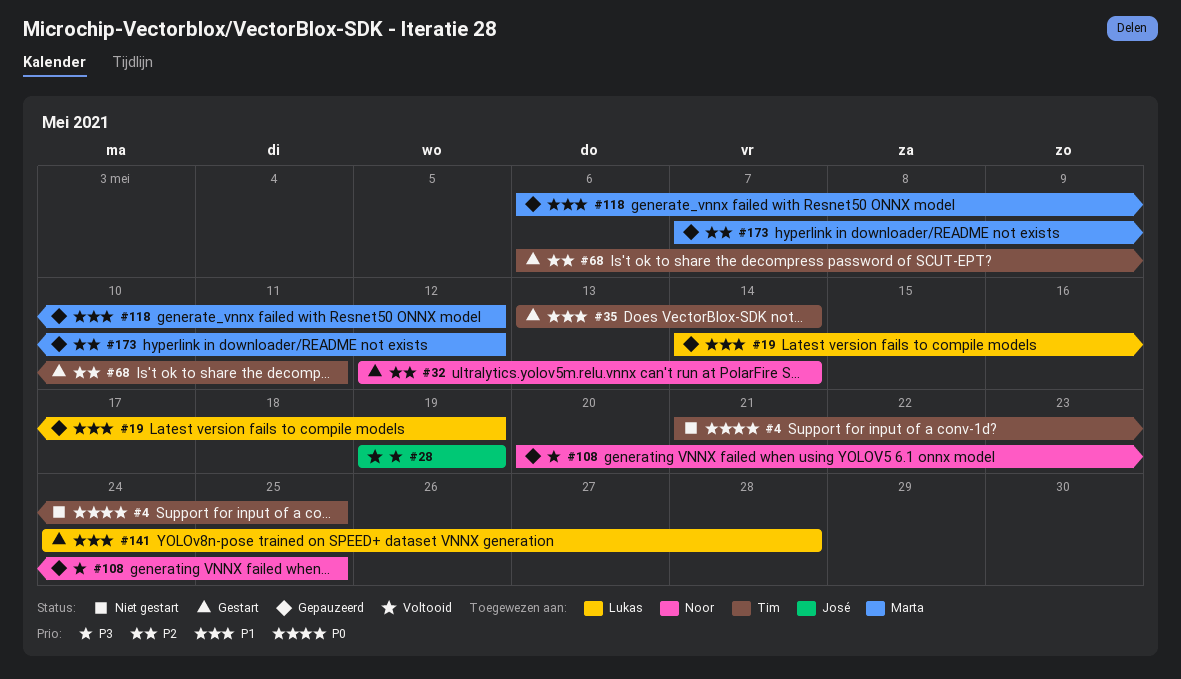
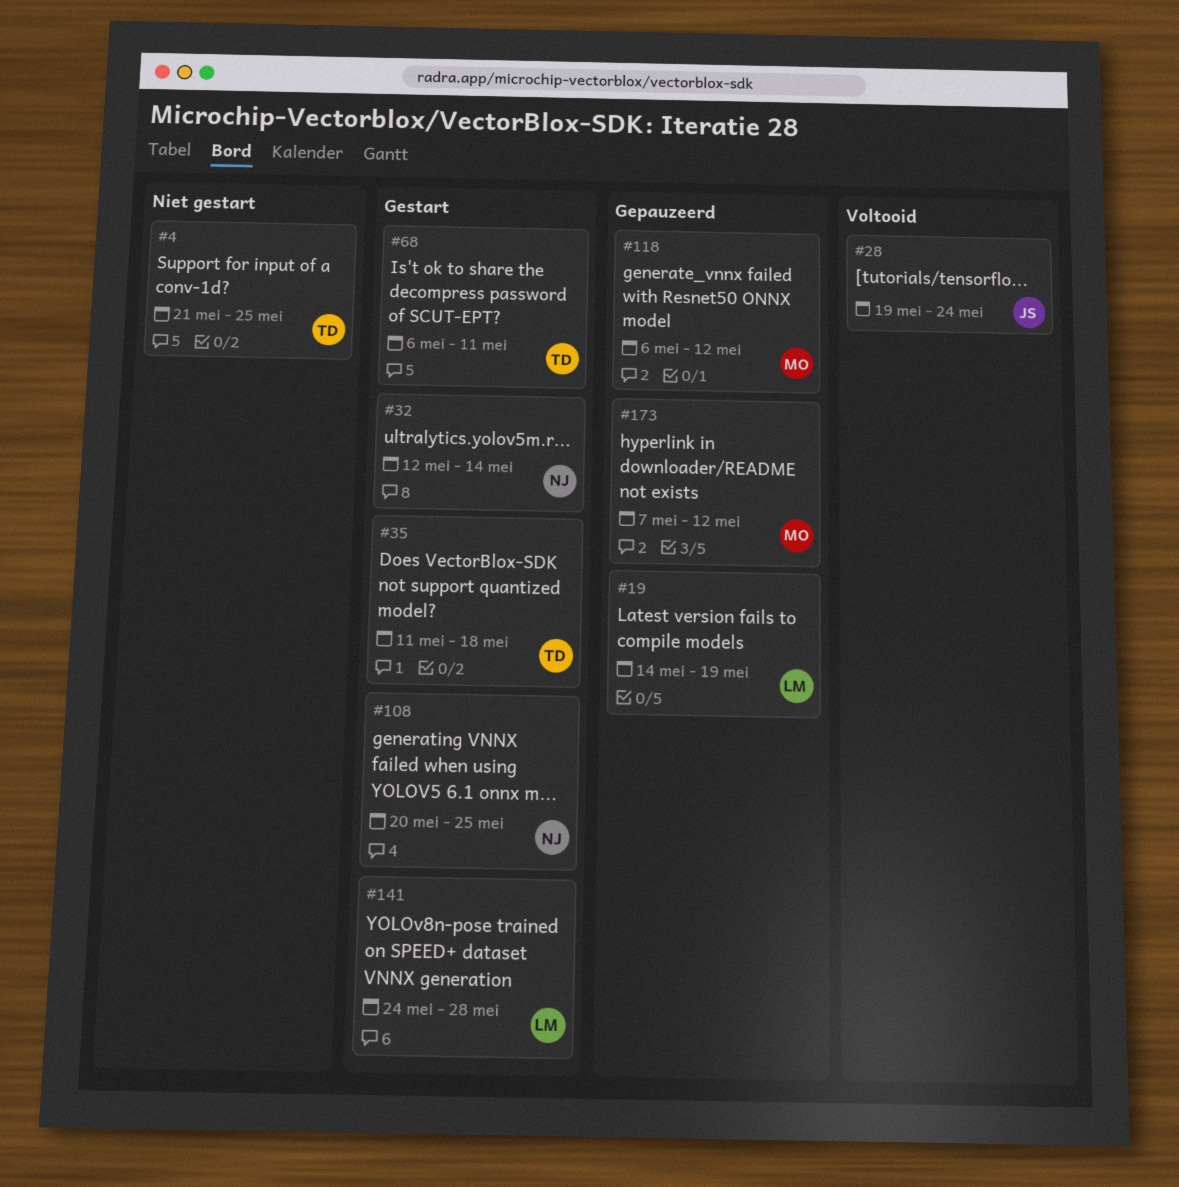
#28, due: May 19 -> May 24
#35, start: May 13 -> May 11
#35, due: May 14 -> May 18
#108, status: Gepauzeerd -> Gestart

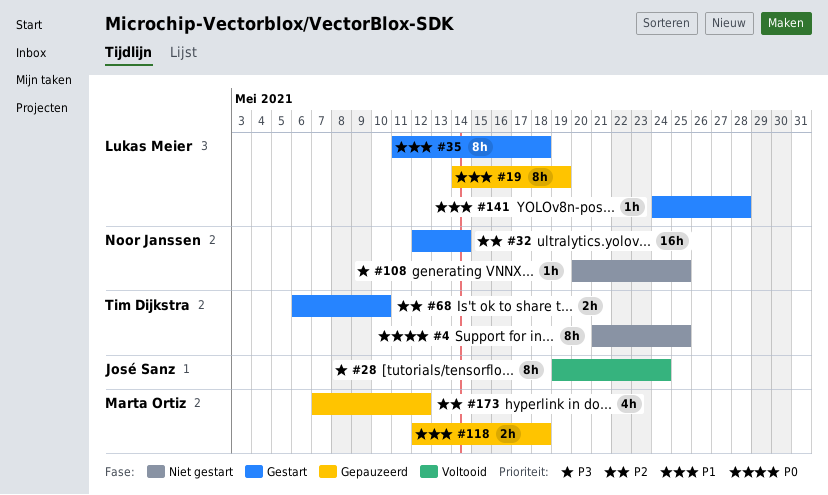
#35, owner: Tim Dijkstra -> Lukas Meier
#68, due: May 11 -> May 10
#108, status: Gestart -> Niet gestart
#118, start: May 6 -> May 12
#118, due: May 12 -> May 18

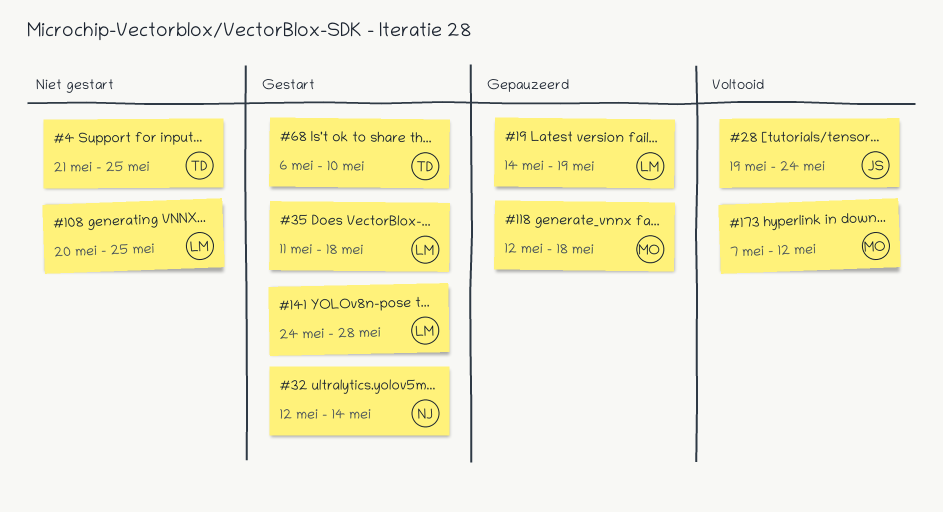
#108, owner: Noor Janssen -> Lukas Meier
#173, status: Gepauzeerd -> Voltooid

